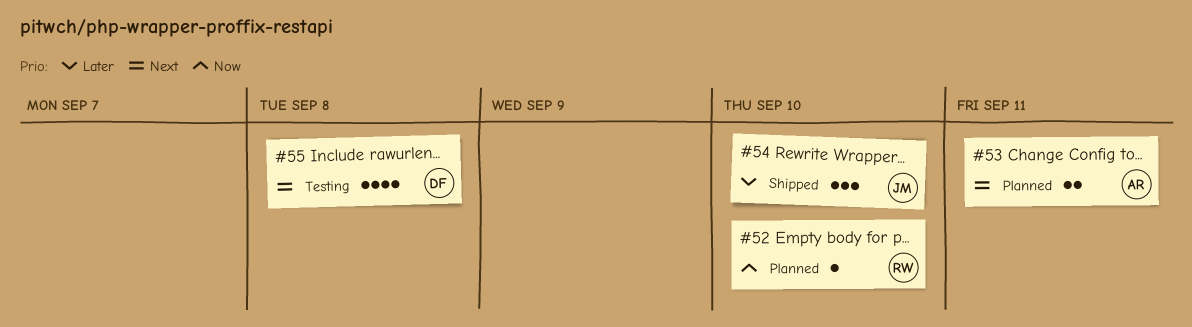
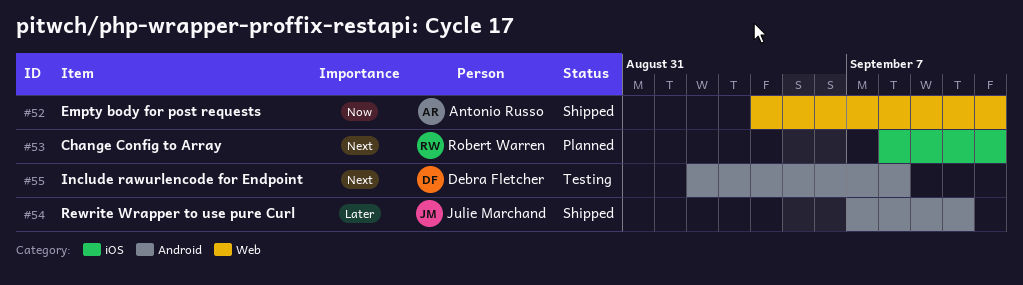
#52, status: Planned -> Shipped
#52, owner: Robert Warren -> Antonio Russo
#52, due: Sep 10 -> Sep 11
#53, owner: Antonio Russo -> Robert Warren

